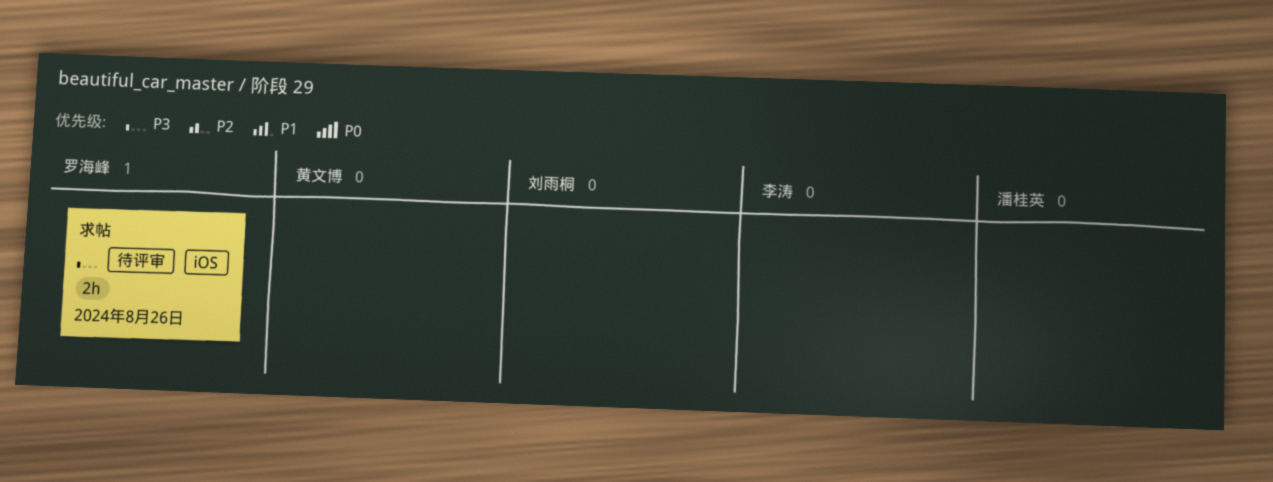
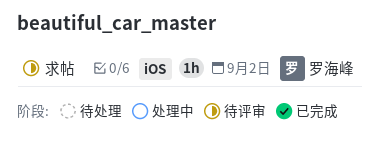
求帖, estimate: 2h -> 1h
求帖, due: Aug 26 -> Sep 2

